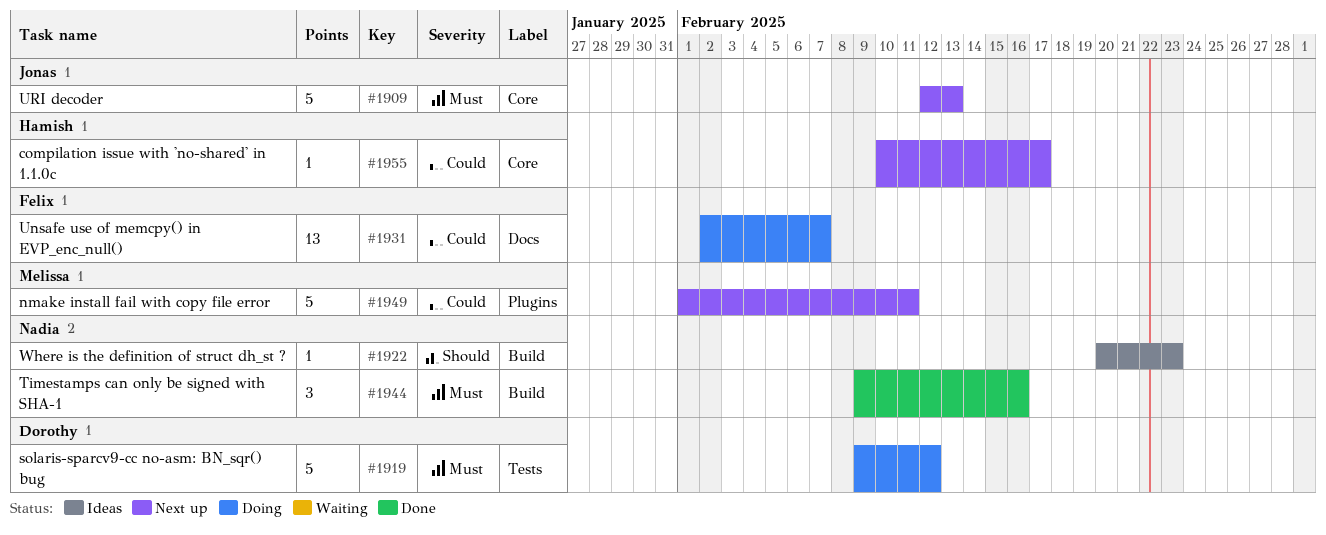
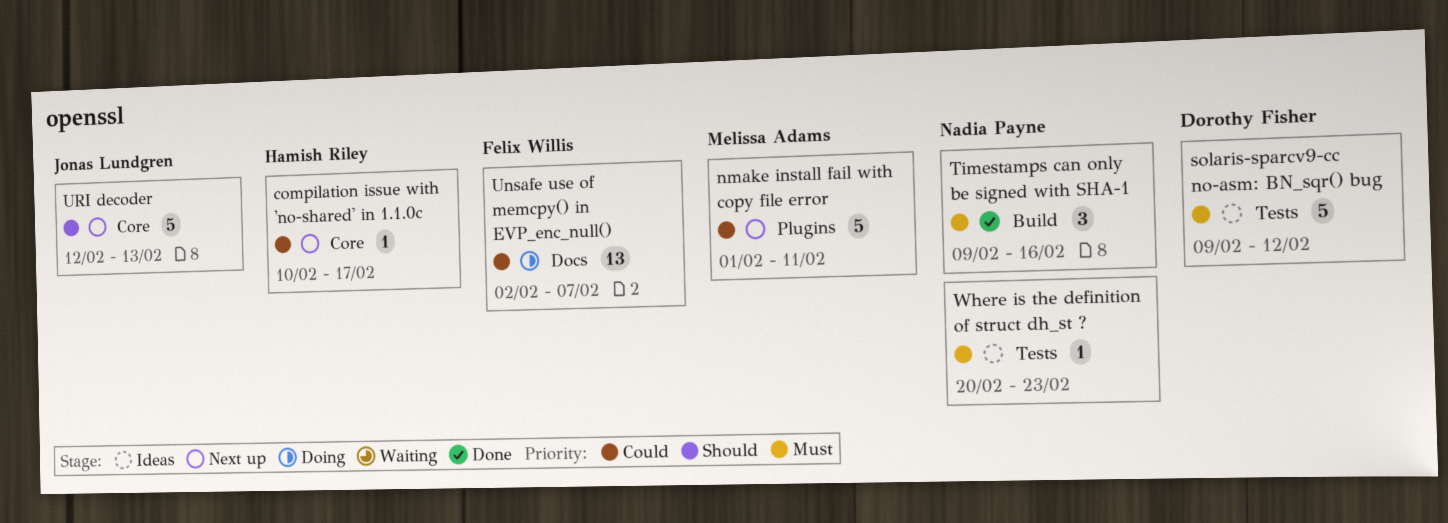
solaris-sparcv9-cc no-asm: BN_sqr() bug, status: Doing -> Ideas
URI decoder, priority: Must -> Should
Where is the definition of struct dh_st ?, priority: Should -> Must
Where is the definition of struct dh_st ?, label: Build -> Tests

